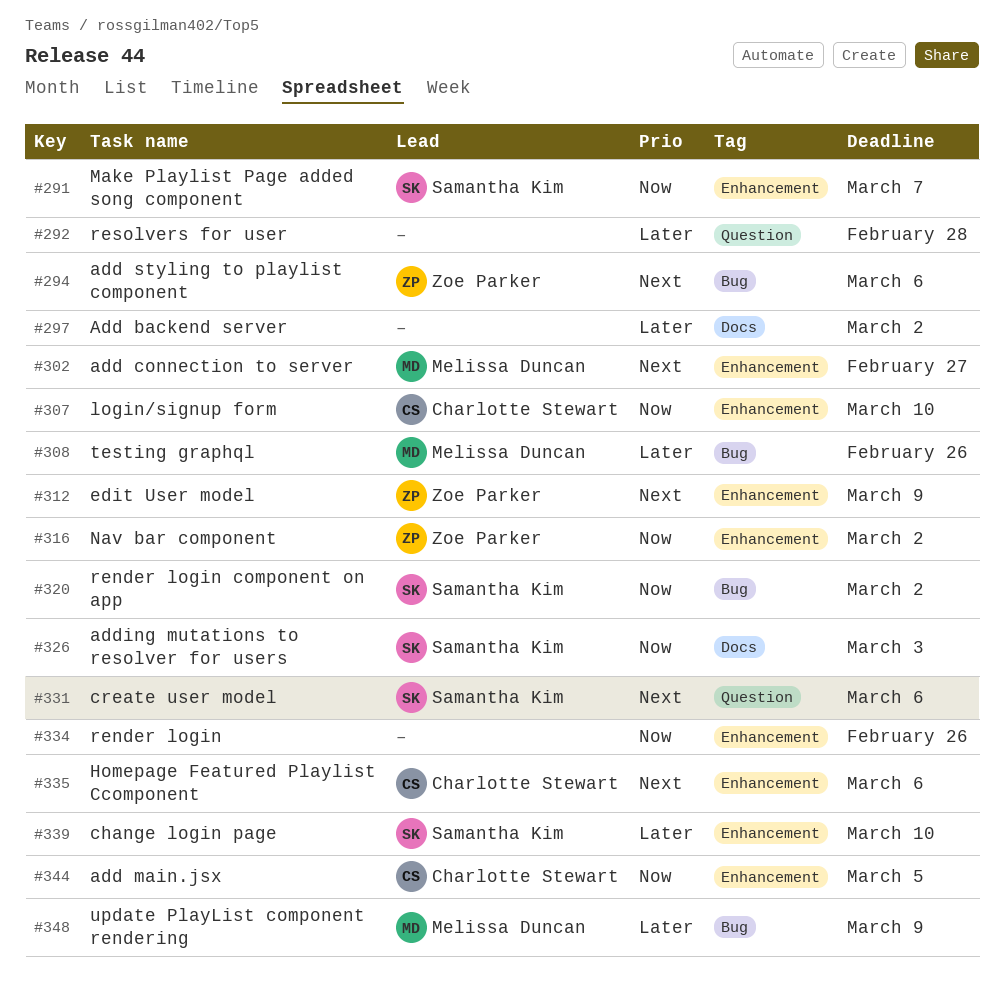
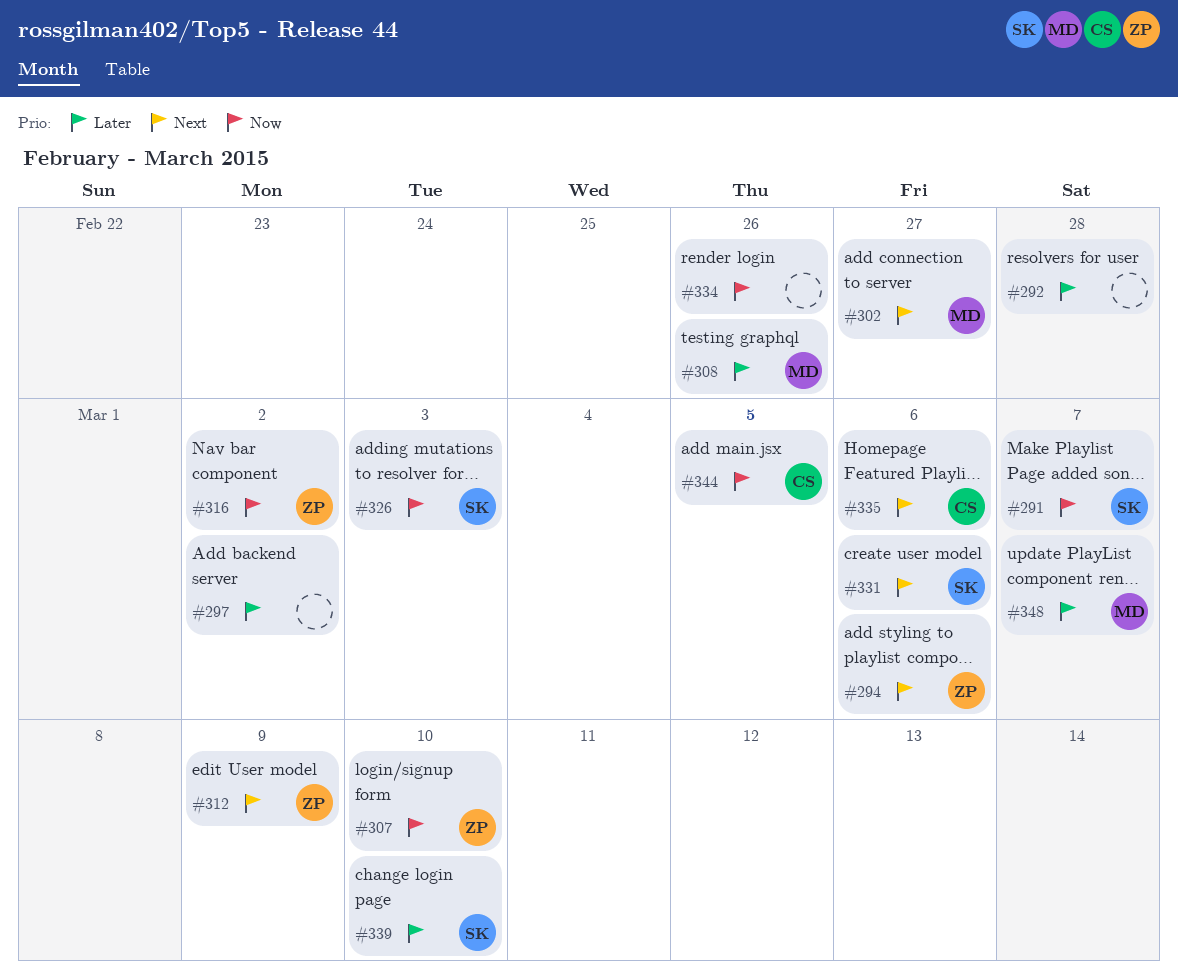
#307, owner: Charlotte Stewart -> Zoe Parker
#320: present -> none
#348, due: Mar 9 -> Mar 7

